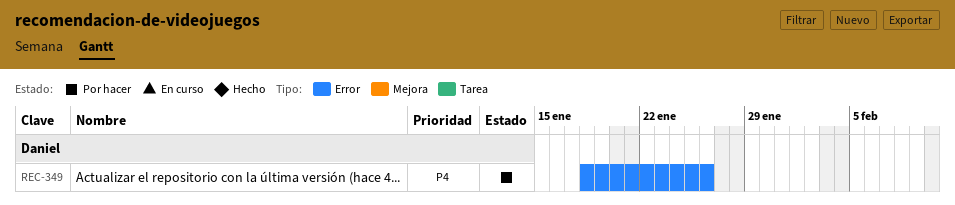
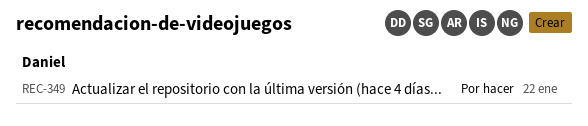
REC-349, due: Jan 26 -> Jan 22

